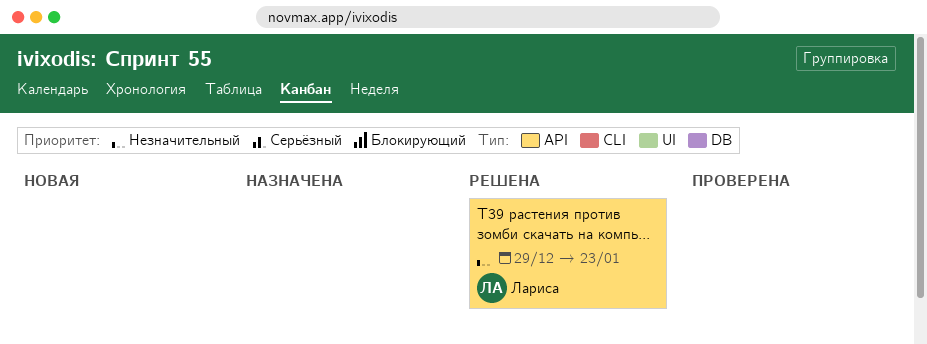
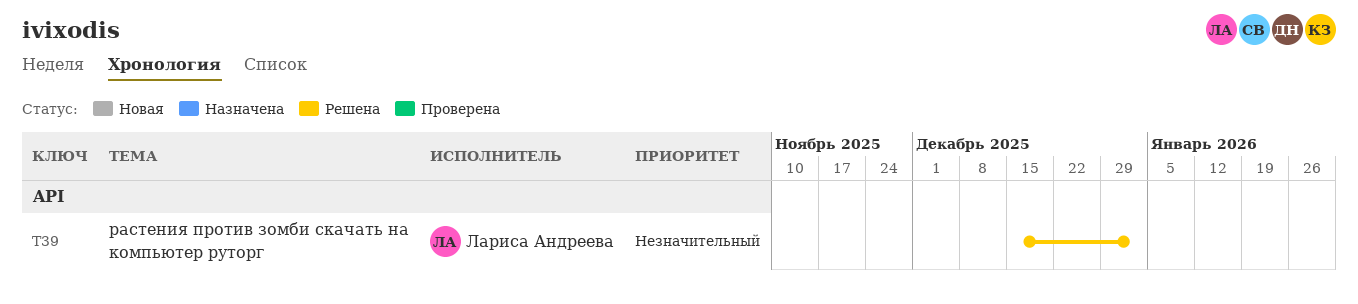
T39, start: Dec 29 -> Dec 15
T39, due: Jan 23 -> Jan 2

